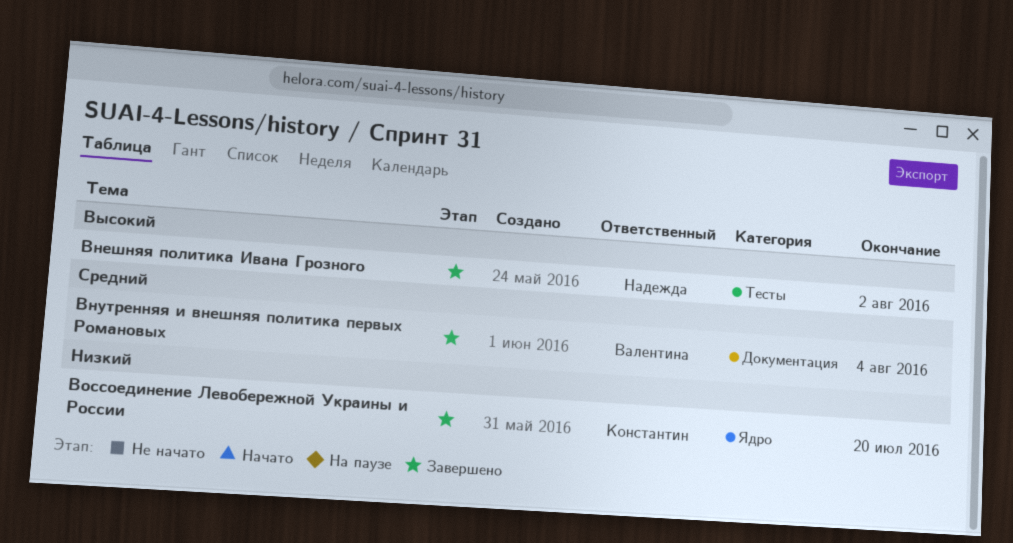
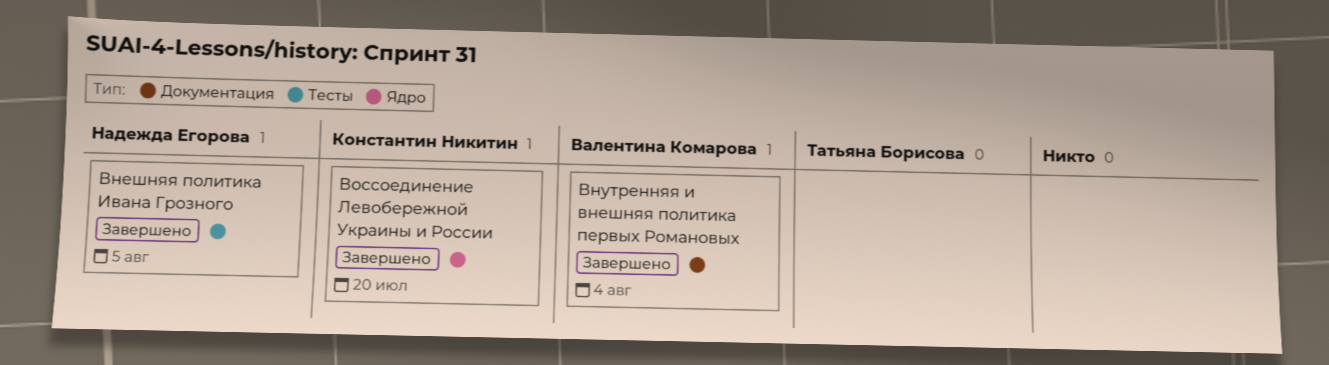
Внешняя политика Ивана Грозного, due: Aug 2 -> Aug 5

